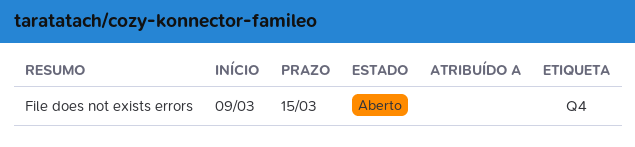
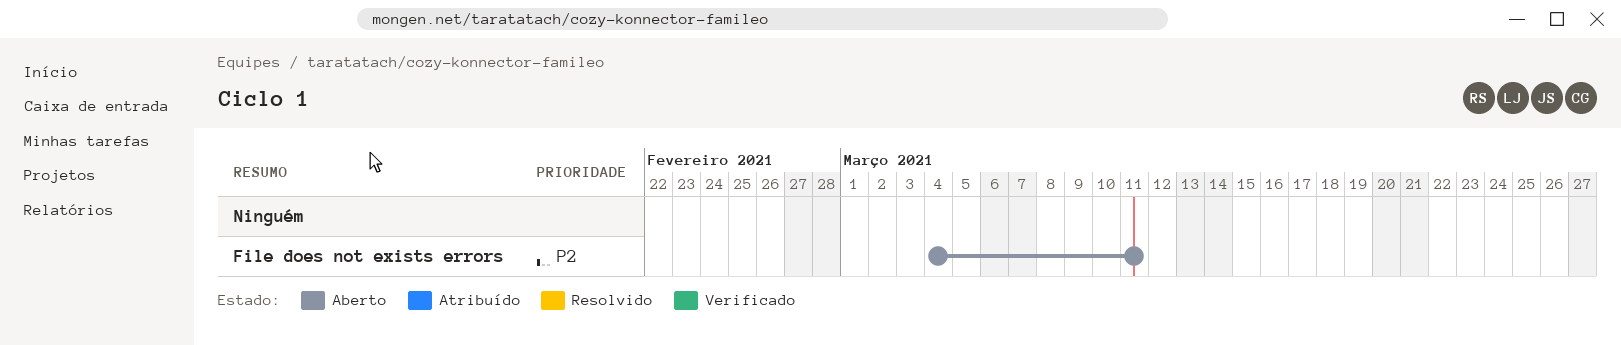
File does not exists errors, start: Mar 9 -> Mar 4
File does not exists errors, due: Mar 15 -> Mar 11

